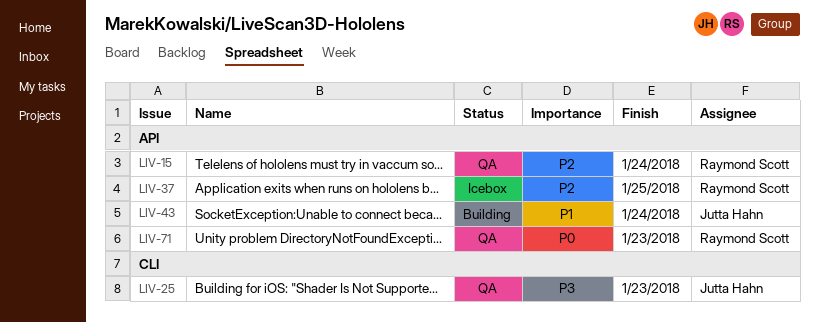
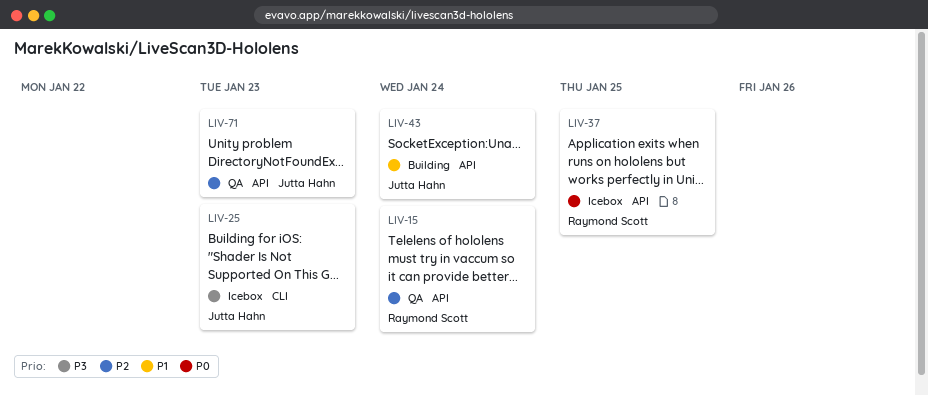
LIV-25, status: QA -> Icebox
LIV-37, priority: P2 -> P0
LIV-71, owner: Raymond Scott -> Jutta Hahn
LIV-71, priority: P0 -> P2

